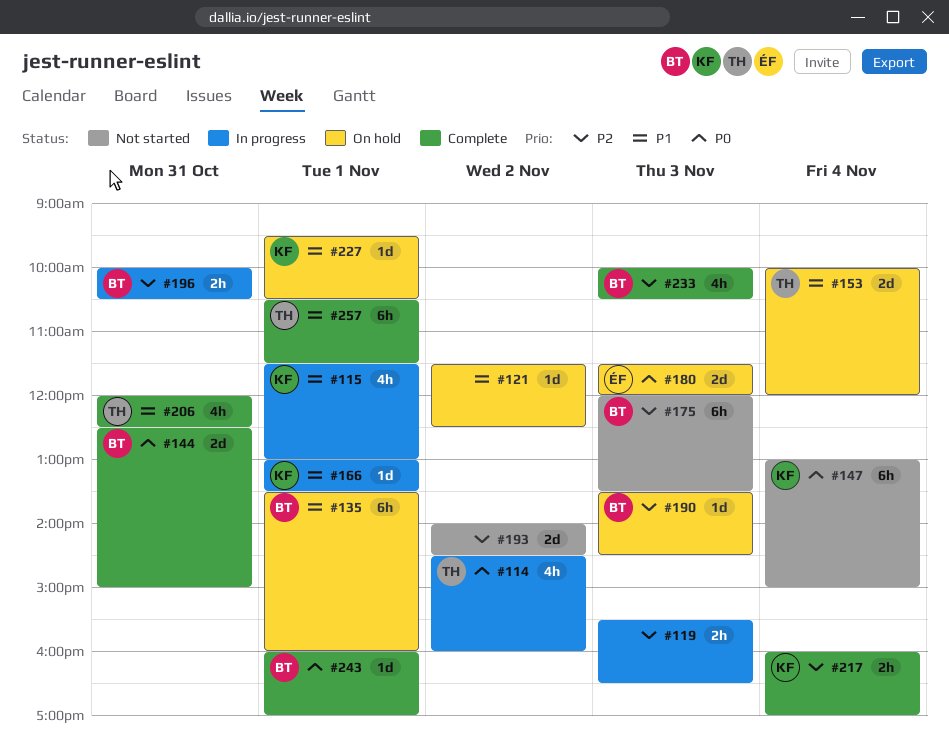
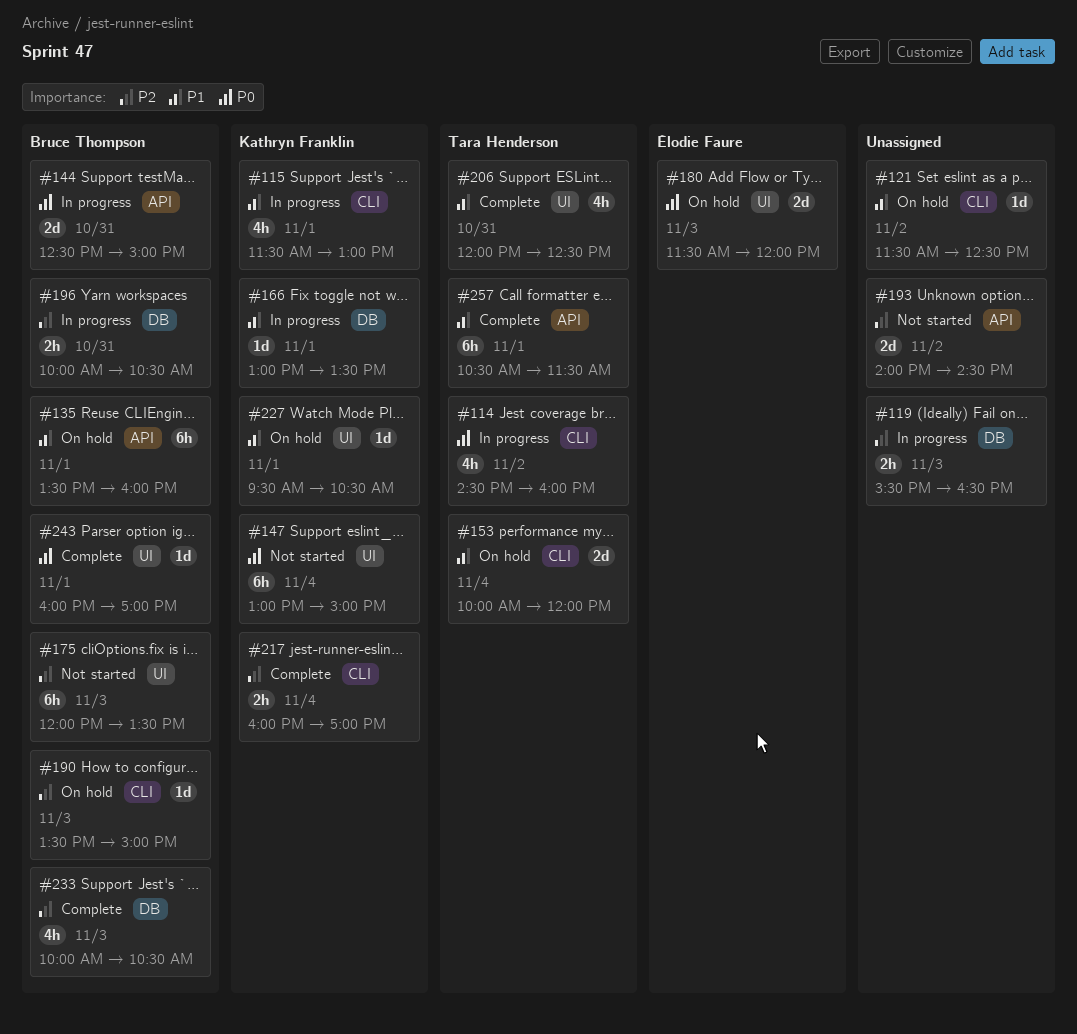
#144, status: Complete -> In progress
#190, ends: 14:30 -> 15:00

